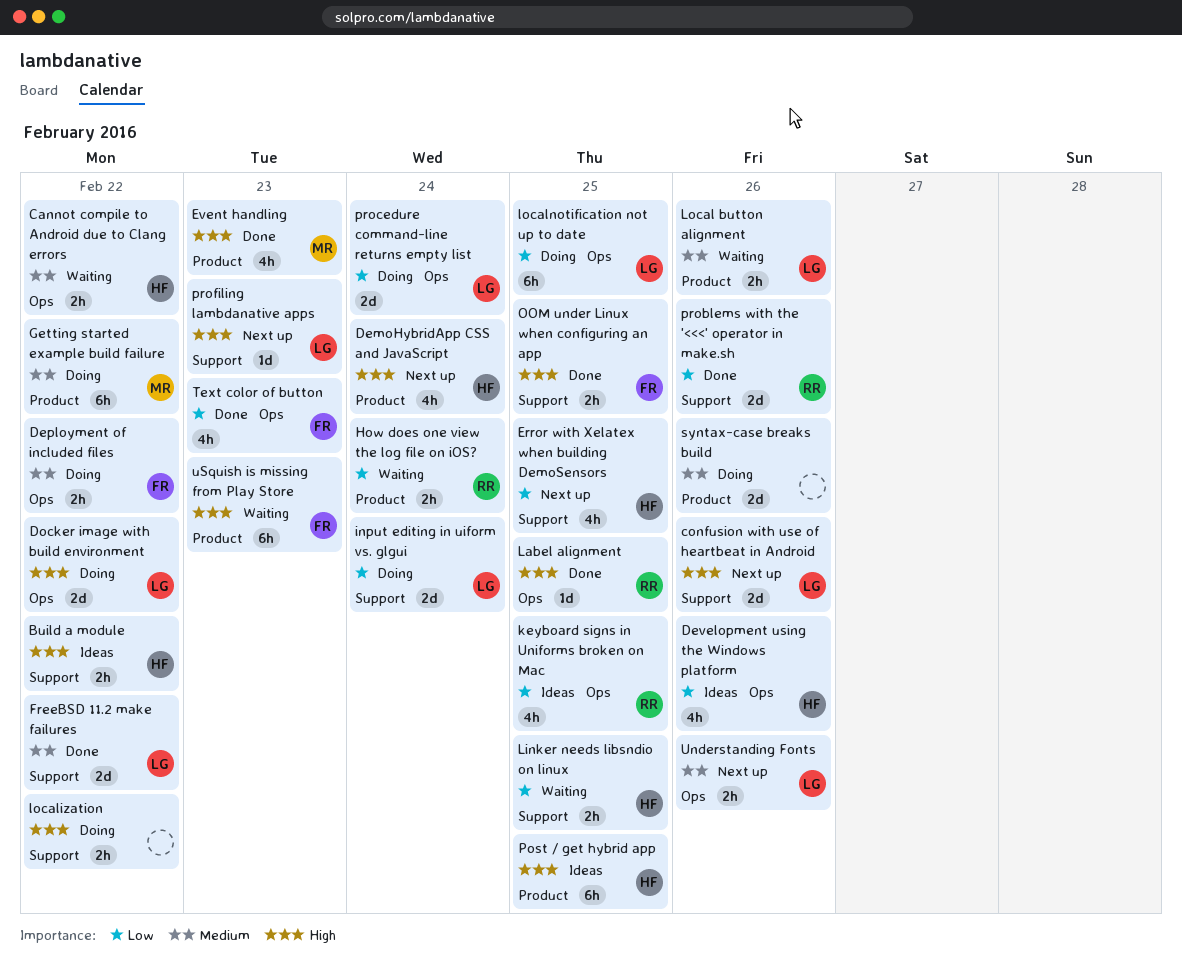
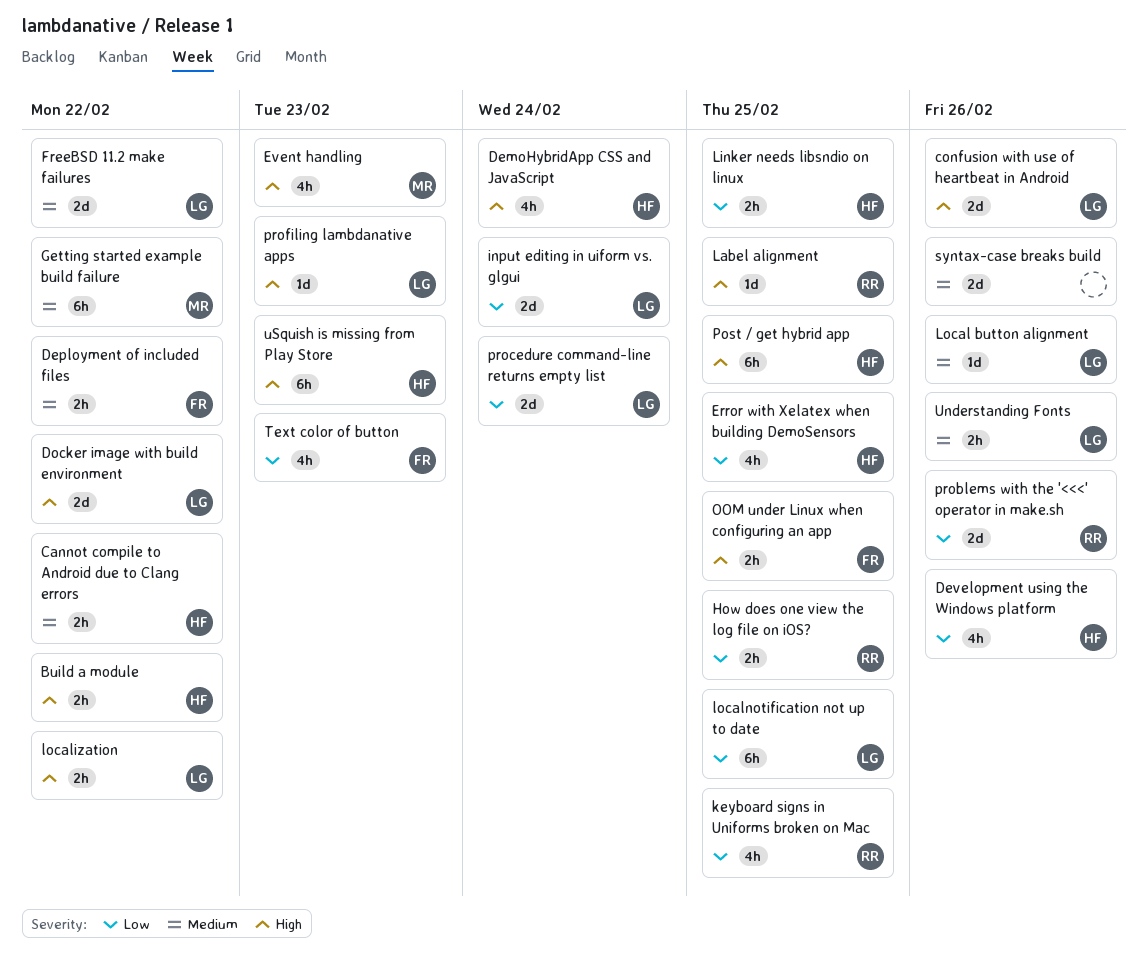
How does one view the log file on iOS?, due: Feb 24 -> Feb 25
Local button alignment, estimate: 2h -> 1d
localization, owner: none -> LG
uSquish is missing from Play Store, owner: FR -> HF

